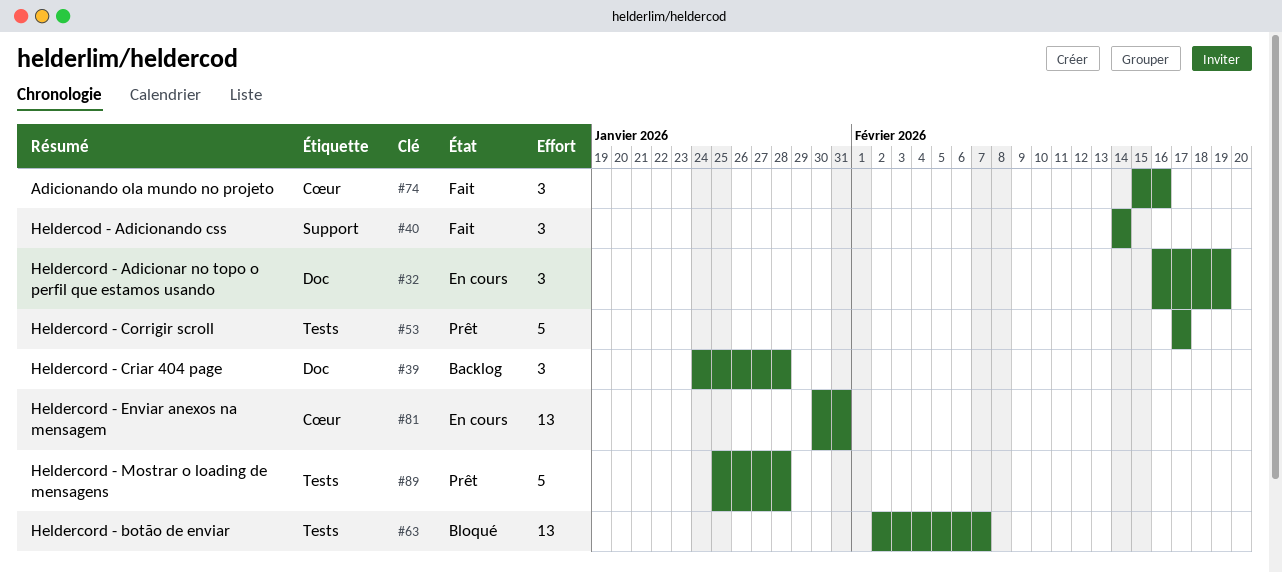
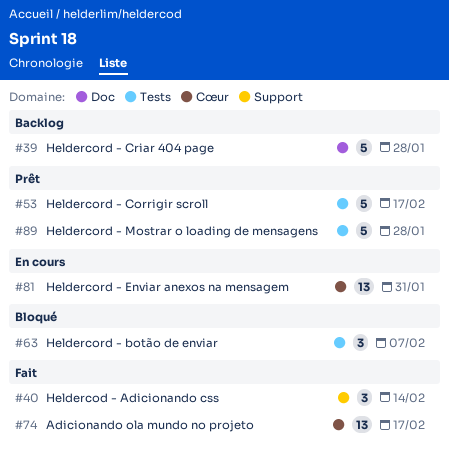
#32: present -> none
#39, estimate: 3 -> 5
#63, estimate: 13 -> 3
#74, estimate: 3 -> 13
#74, due: Feb 16 -> Feb 17

